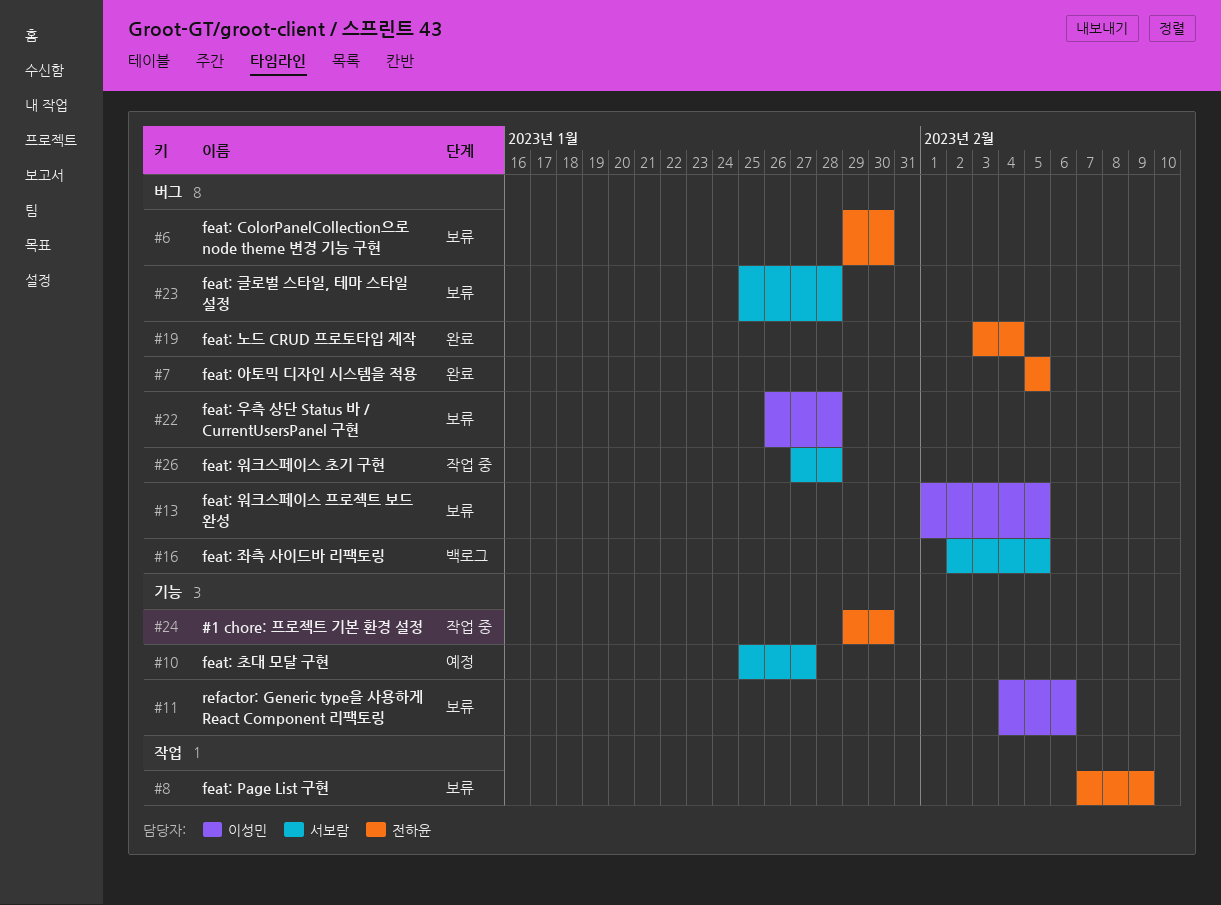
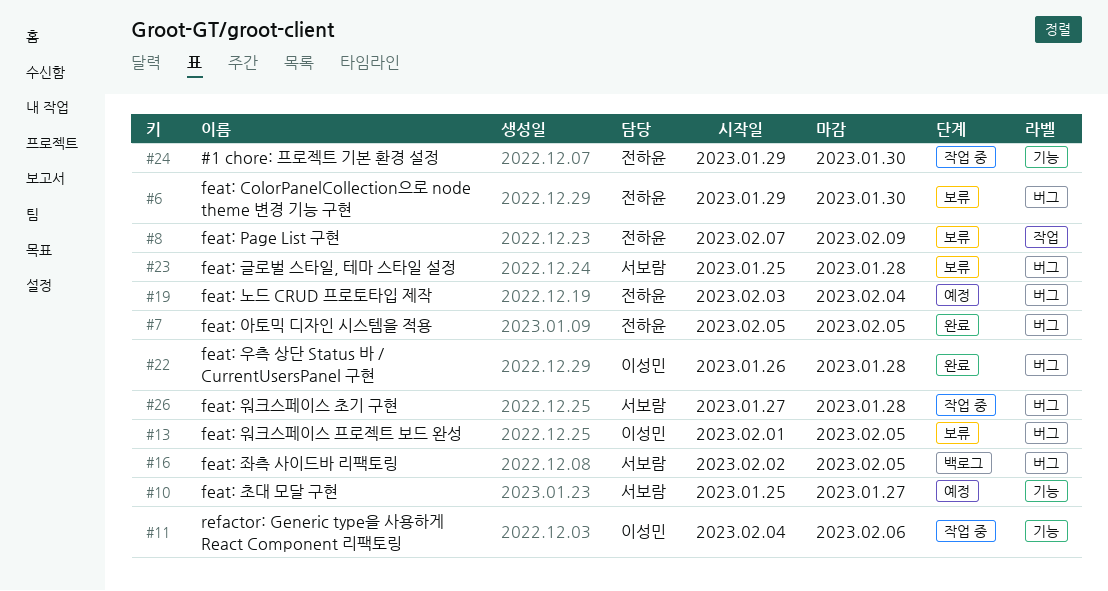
#11, status: 보류 -> 작업 중
#19, status: 완료 -> 예정
#22, status: 보류 -> 완료

